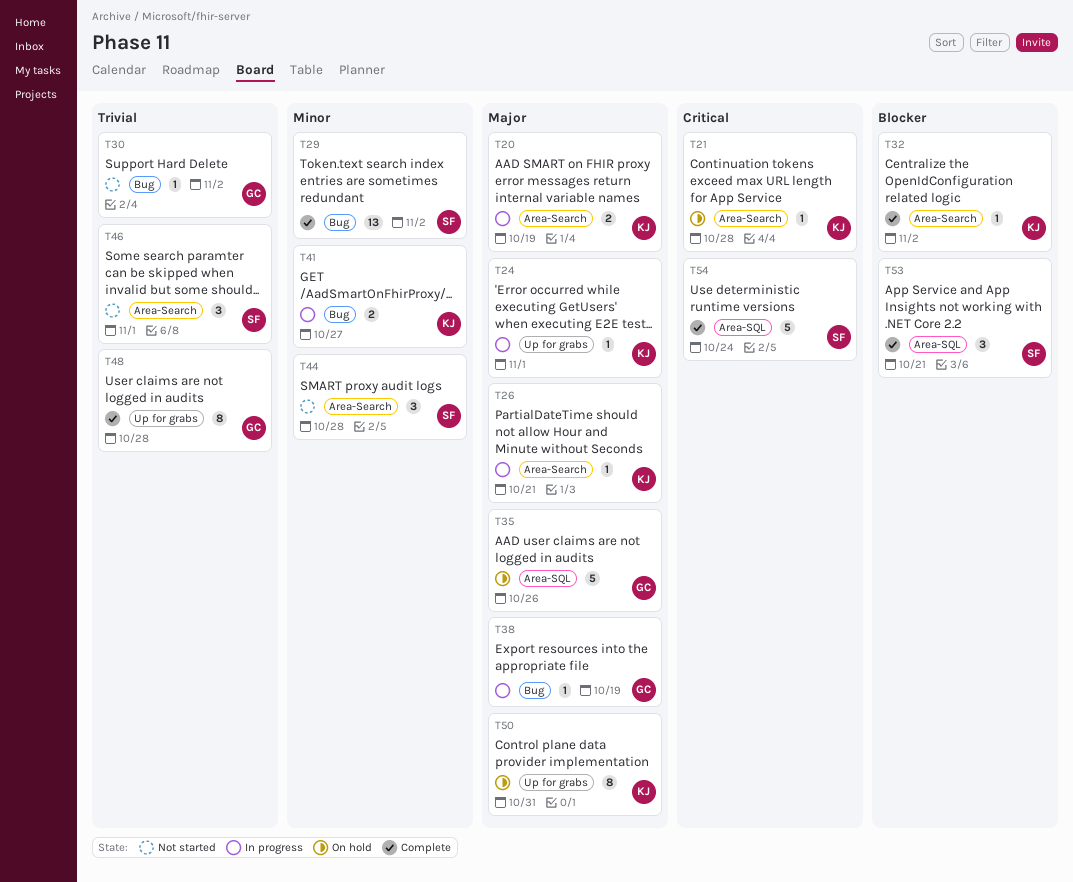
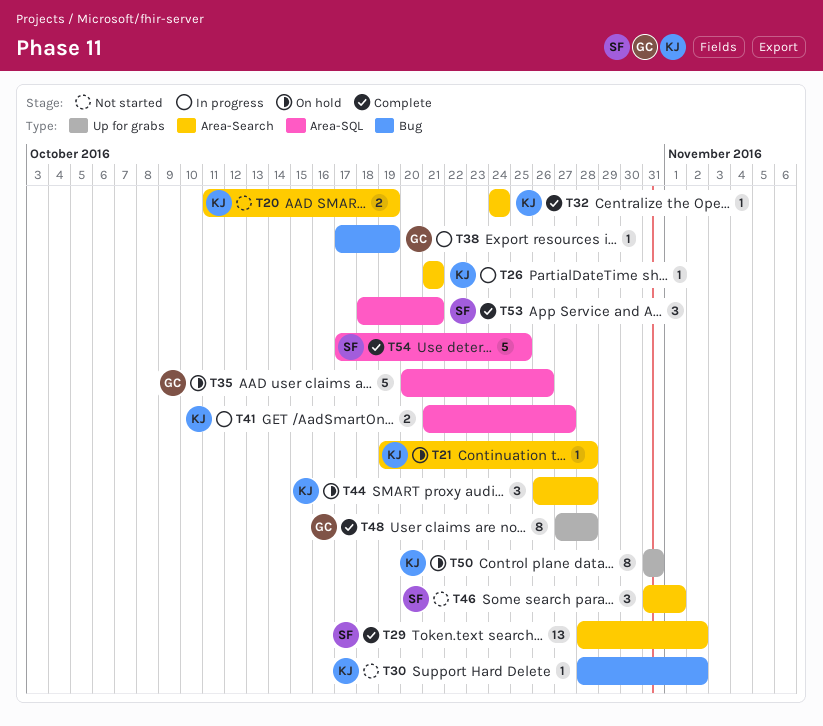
T20, status: In progress -> Not started
T24: present -> none
T29, label: Bug -> Area-Search
T30, owner: GC -> KJ
T32, due: Nov 2 -> Oct 24
T41, label: Bug -> Area-SQL
T44, status: Not started -> On hold
T44, owner: SF -> KJ
T54, due: Oct 24 -> Oct 25

